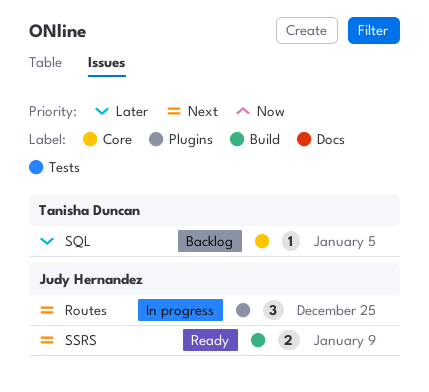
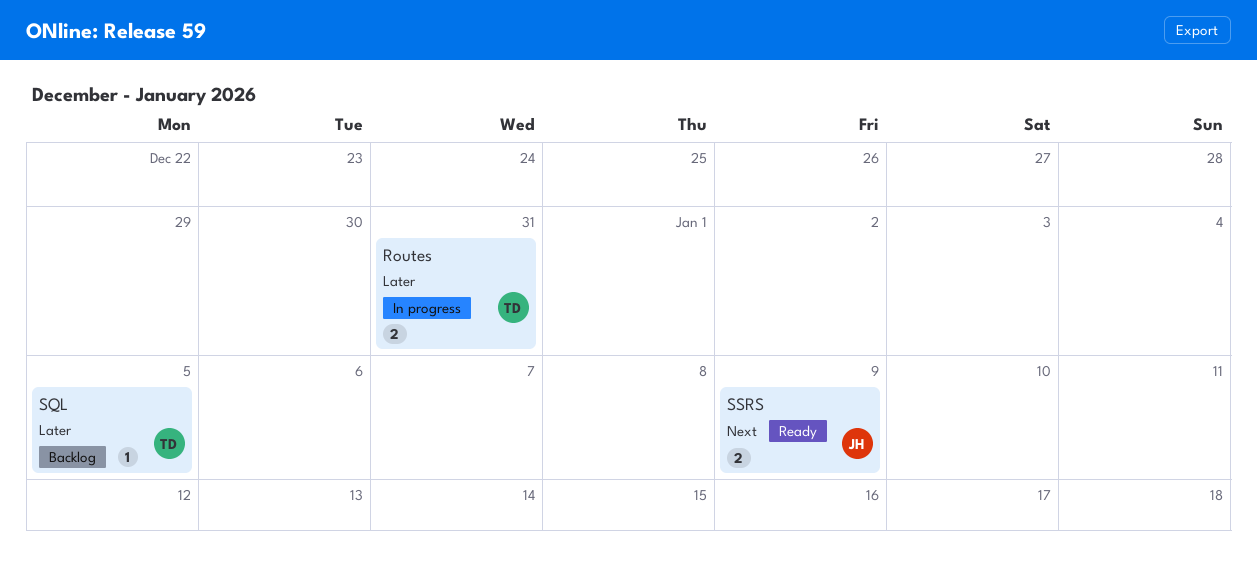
Routes, owner: Judy Hernandez -> Tanisha Duncan
Routes, priority: Next -> Later
Routes, estimate: 3 -> 2
Routes, due: Dec 25 -> Dec 31

